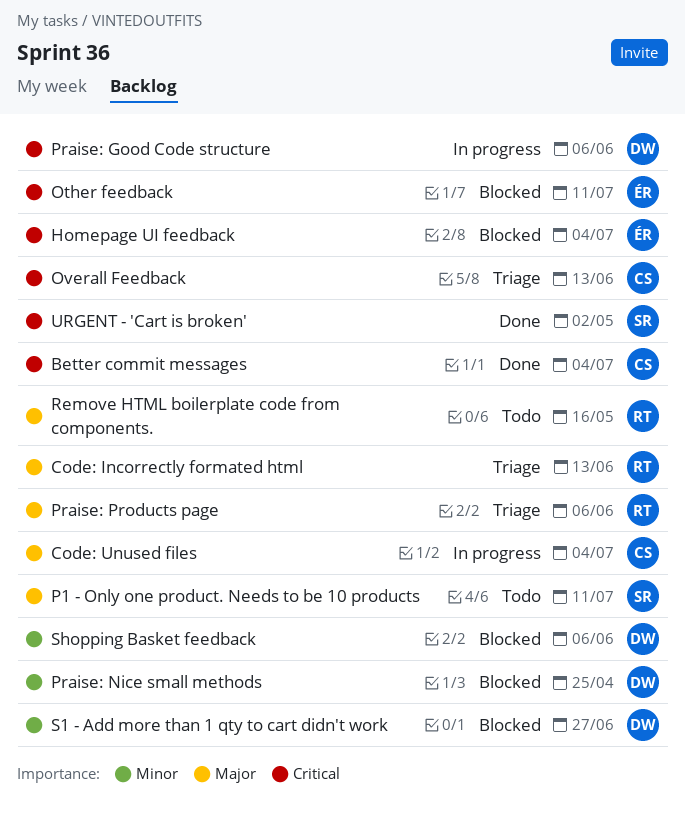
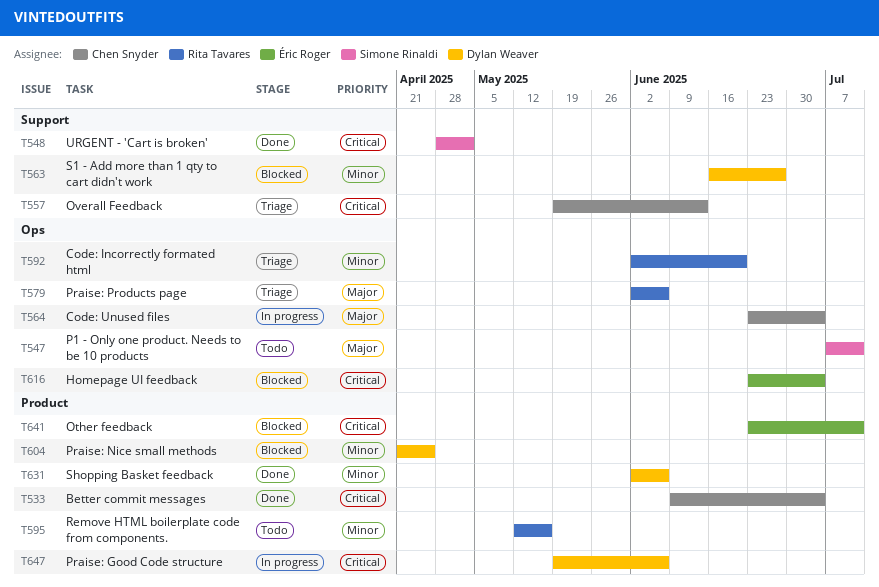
Code: Incorrectly formated html, priority: Major -> Minor
Code: Incorrectly formated html, due: Jun 13 -> Jun 20
Remove HTML boilerplate code from components., priority: Major -> Minor
Shopping Basket feedback, status: Blocked -> Done

